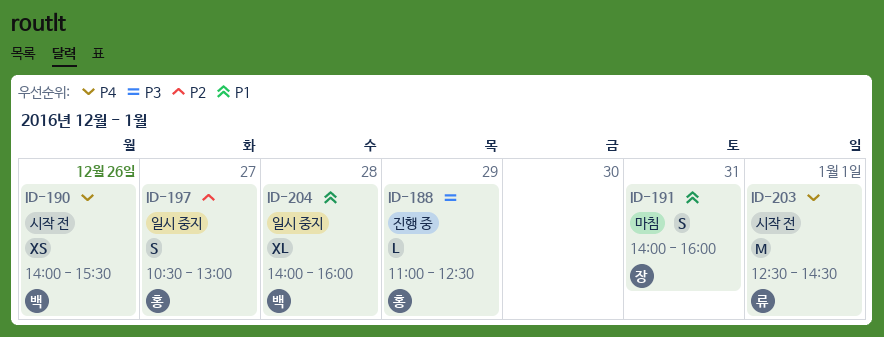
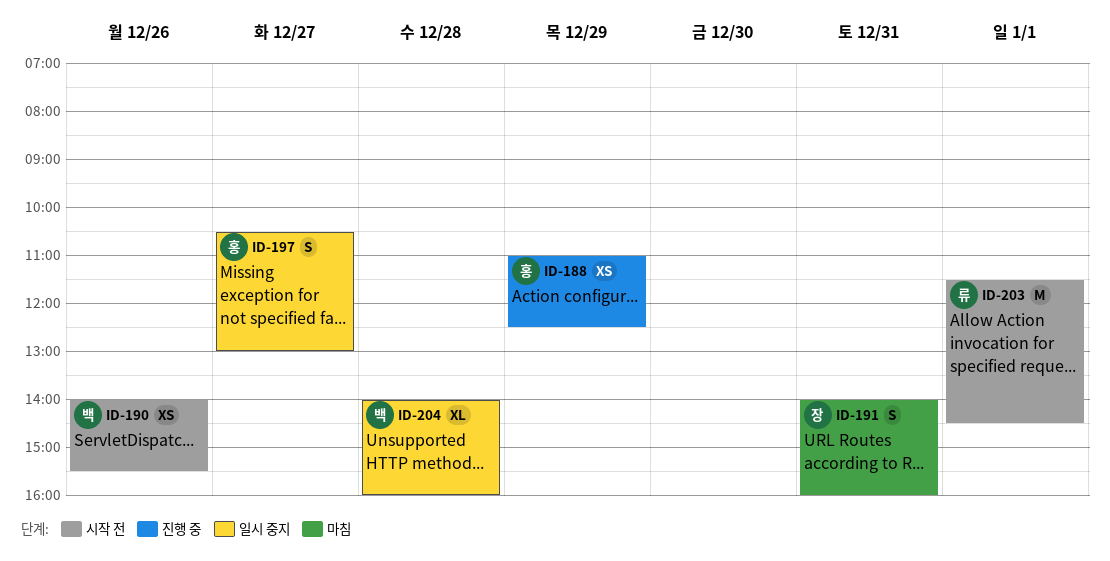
ID-188, estimate: L -> XS
ID-203, begins: 12:30 -> 11:30

